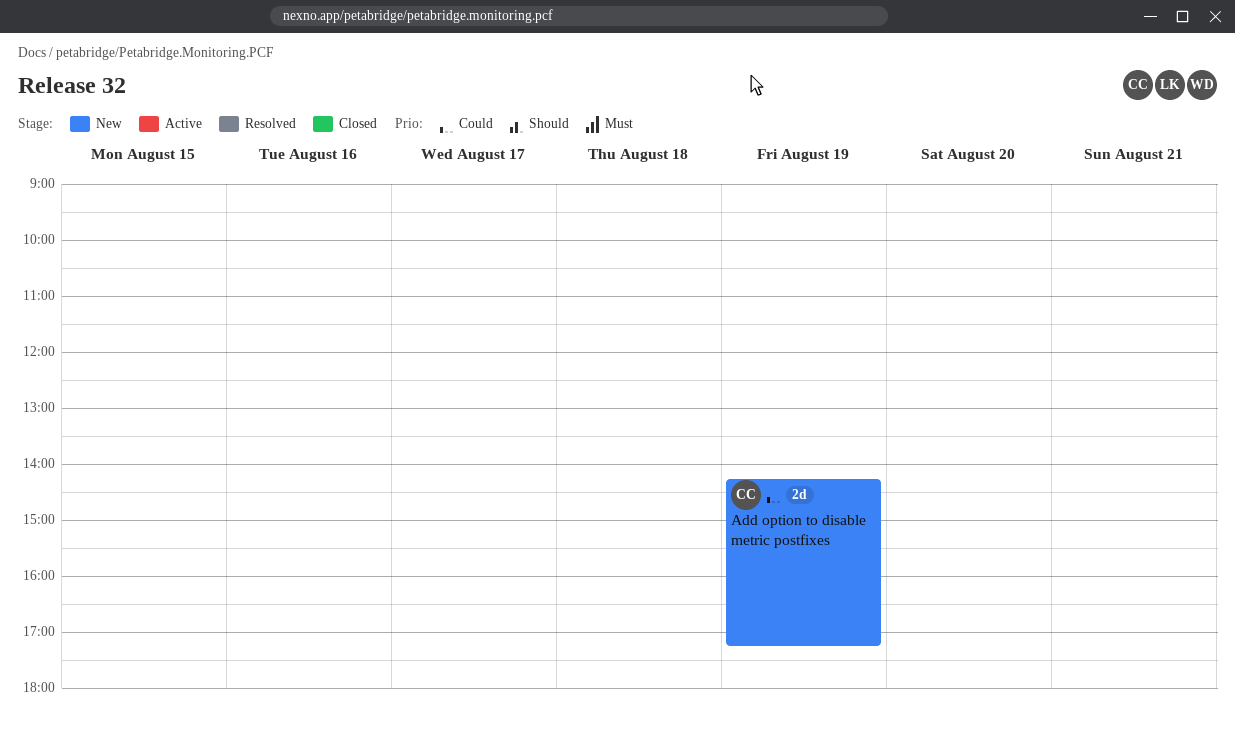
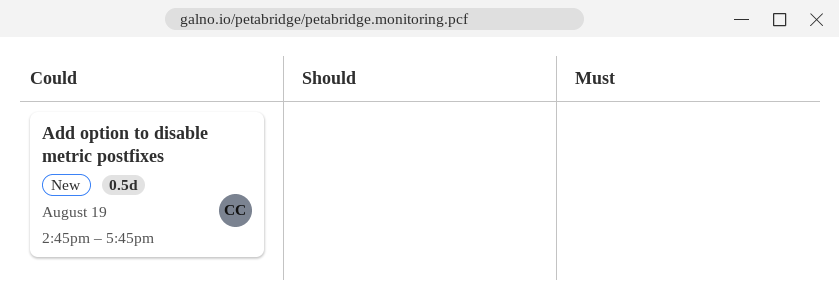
Add option to disable metric postfixes, estimate: 2d -> 0.5d
Add option to disable metric postfixes, begins: 14:15 -> 14:45
Add option to disable metric postfixes, ends: 17:15 -> 17:45

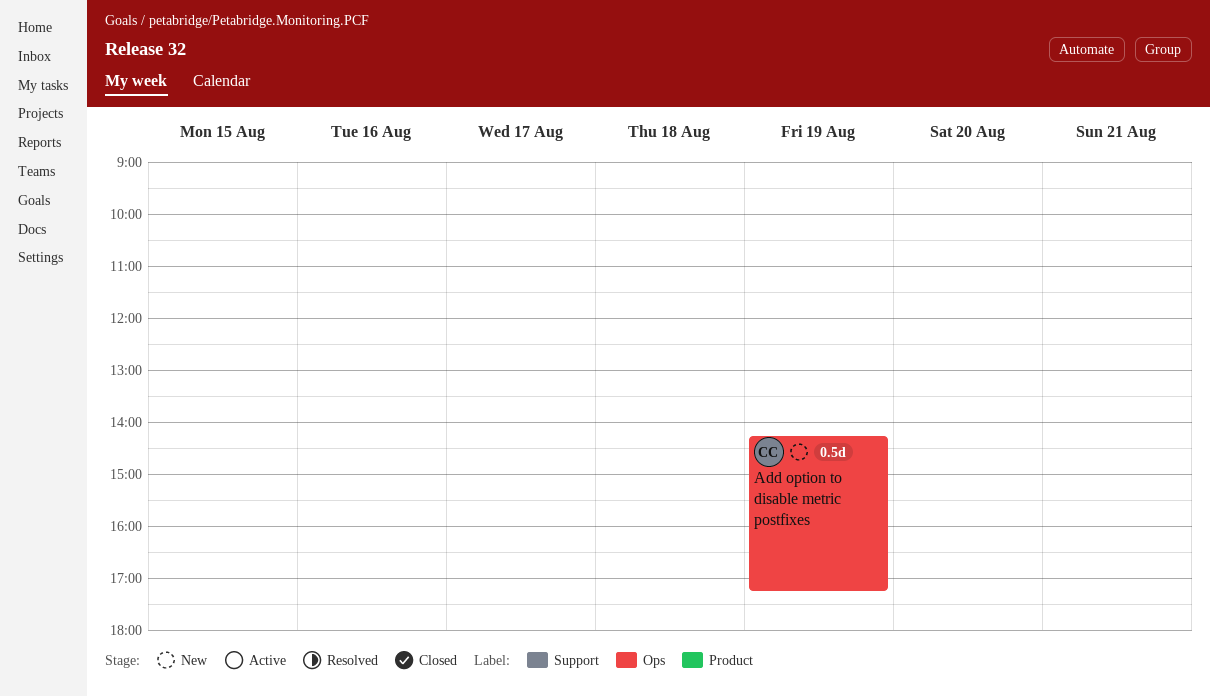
Add option to disable metric postfixes, begins: 14:45 -> 14:15
Add option to disable metric postfixes, ends: 17:45 -> 17:15

